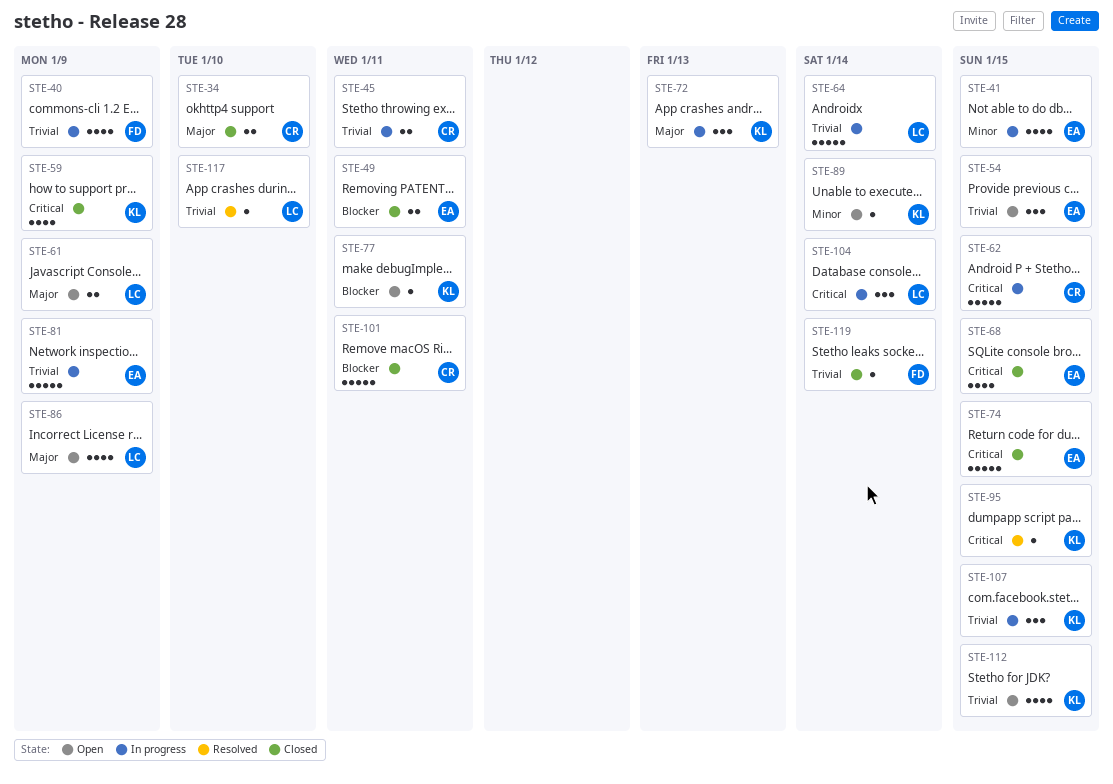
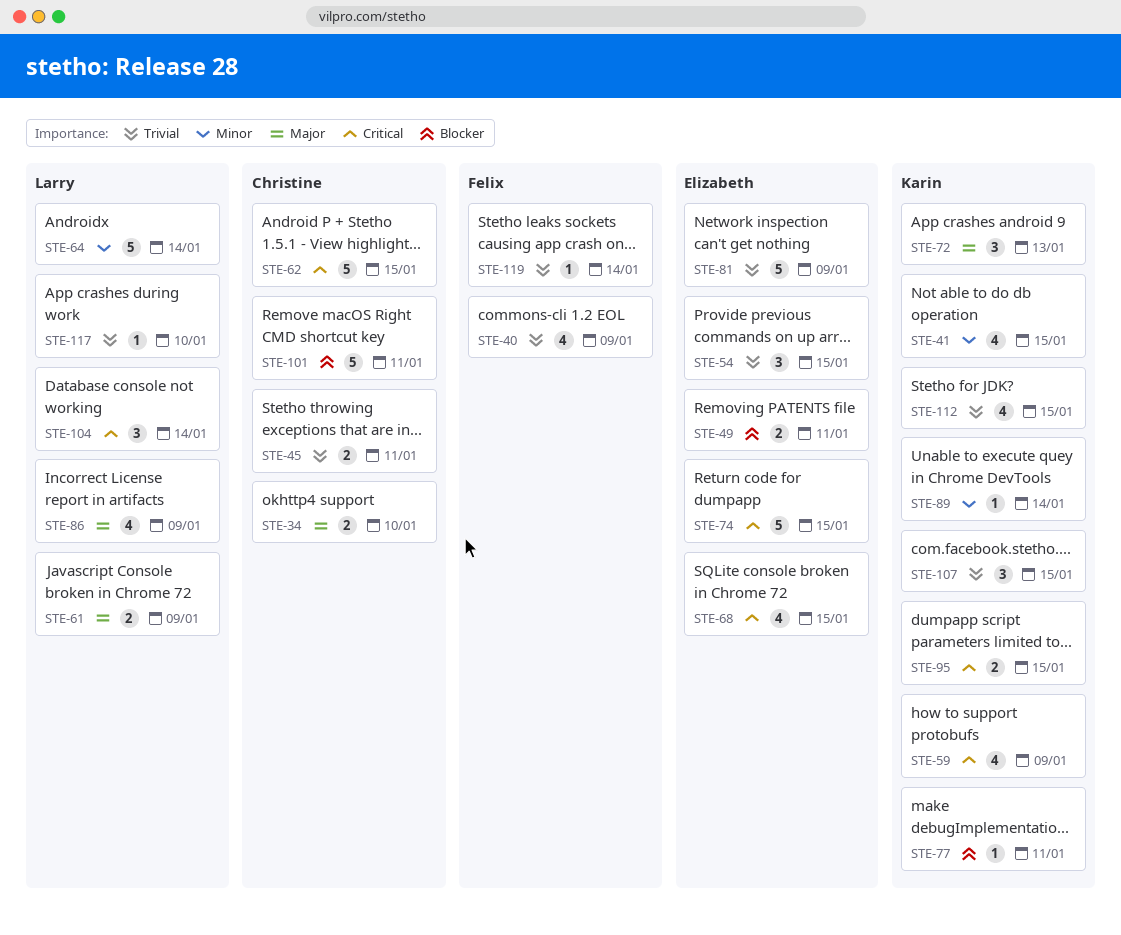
STE-41, owner: Elizabeth -> Karin
STE-64, priority: Trivial -> Minor
STE-95, estimate: 1 -> 2

